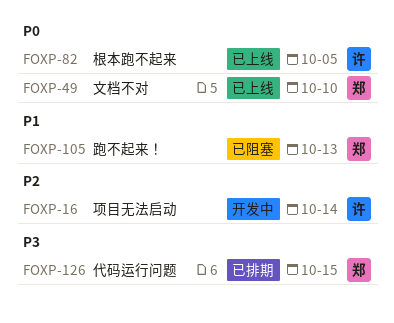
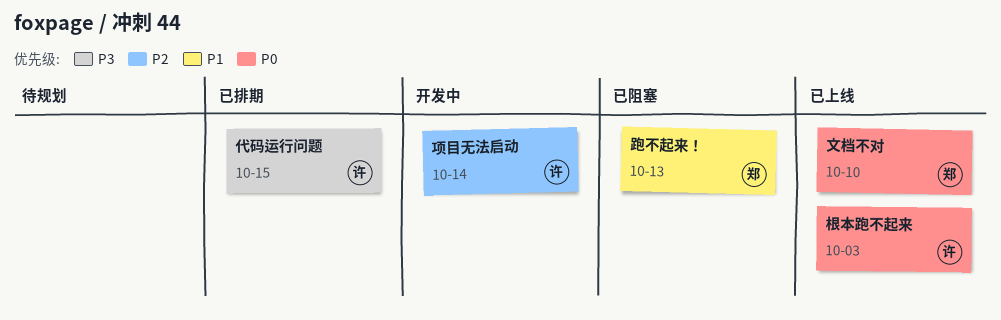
代码运行问题, owner: 郑 -> 许
根本跑不起来, due: Oct 5 -> Oct 3

